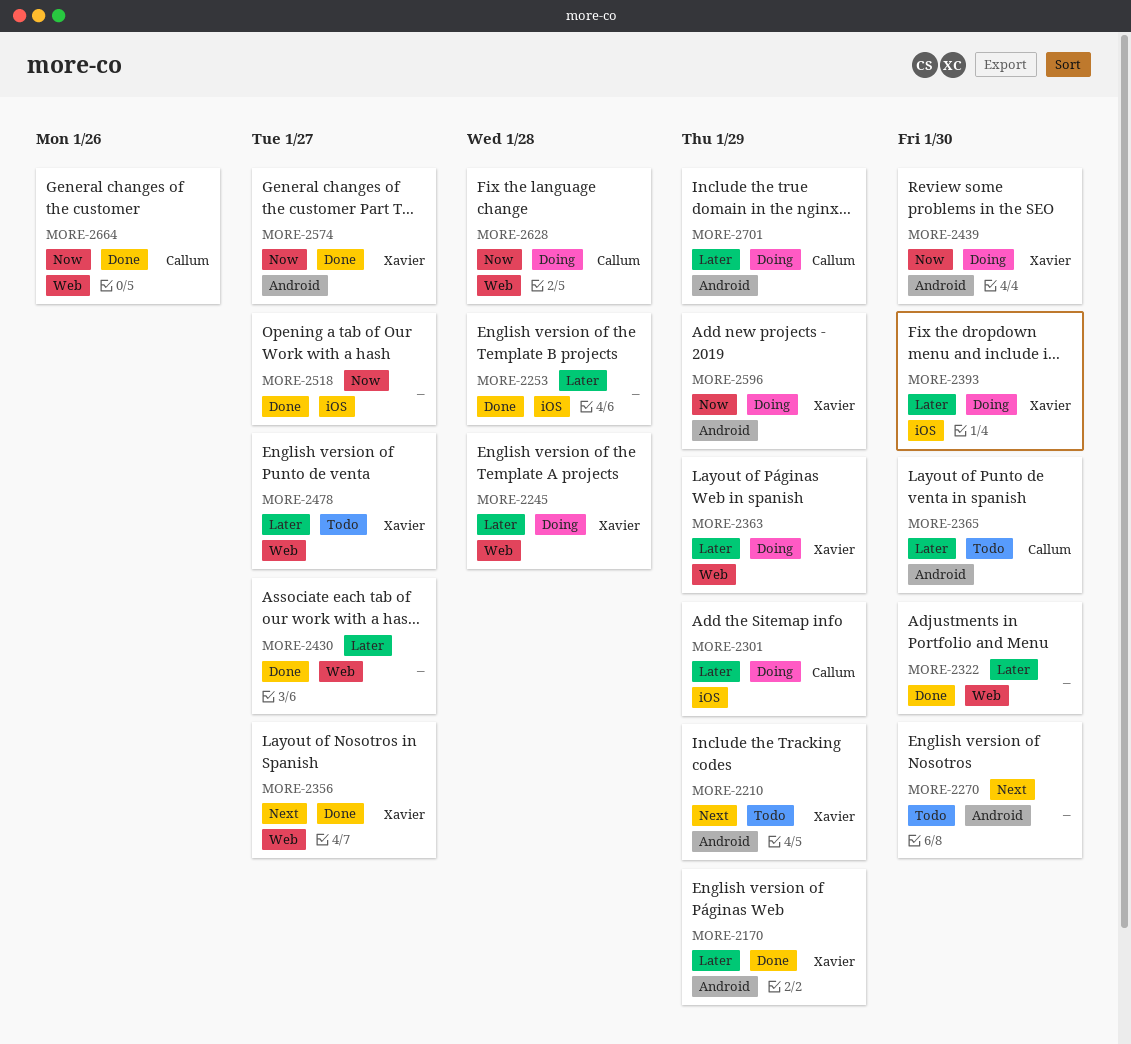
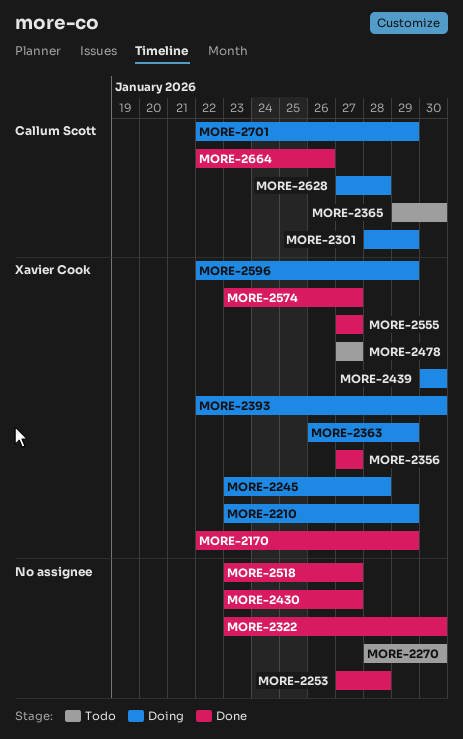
MORE-2210, status: Todo -> Doing
MORE-2555: none -> present

